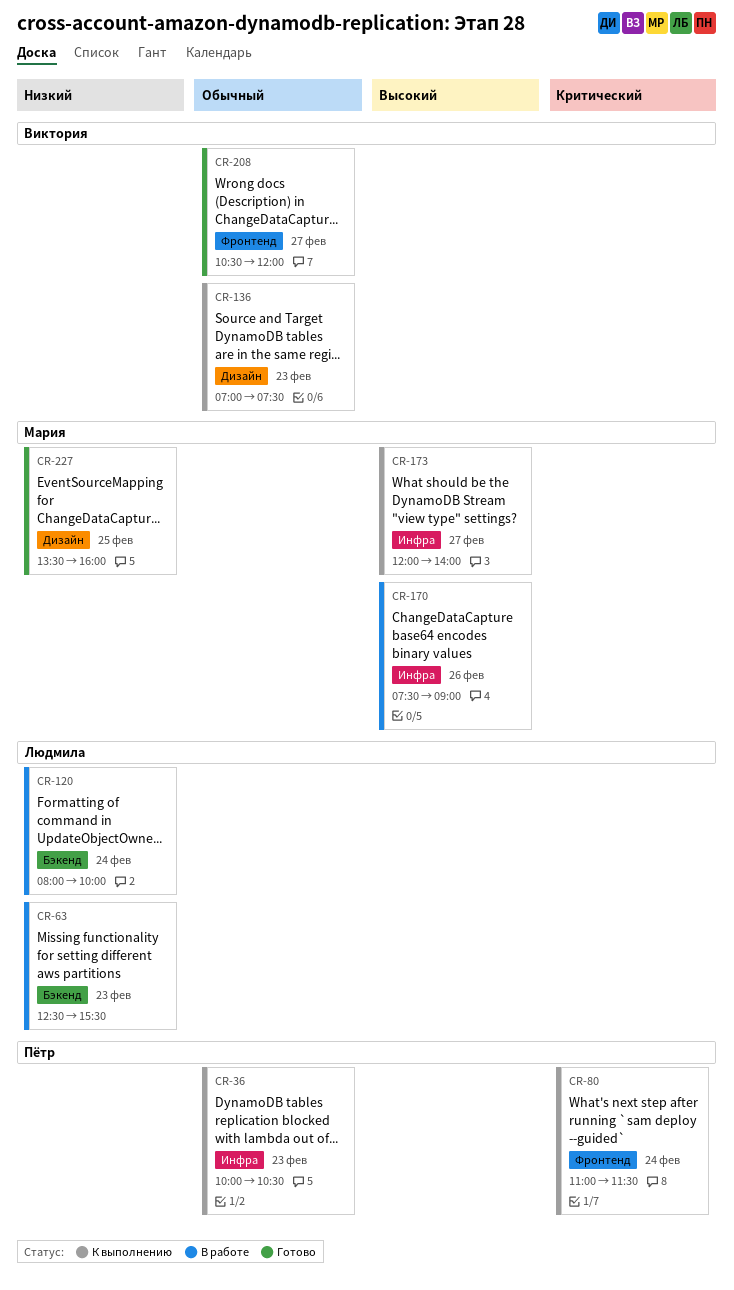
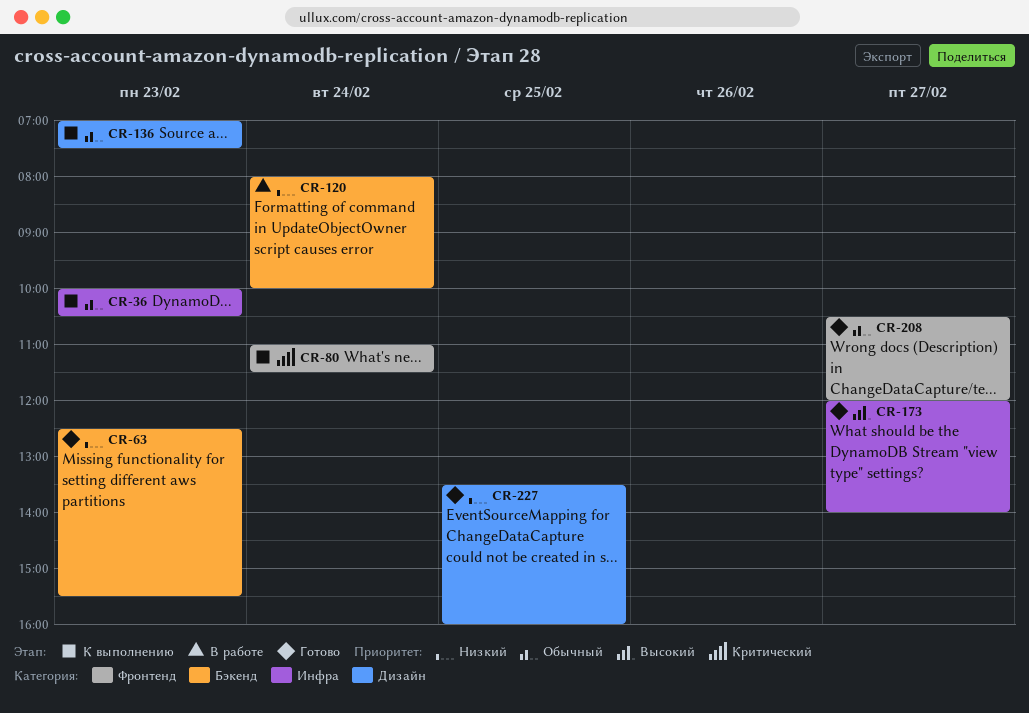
CR-63, status: В работе -> Готово
CR-170: present -> none
CR-173, status: К выполнению -> Готово

